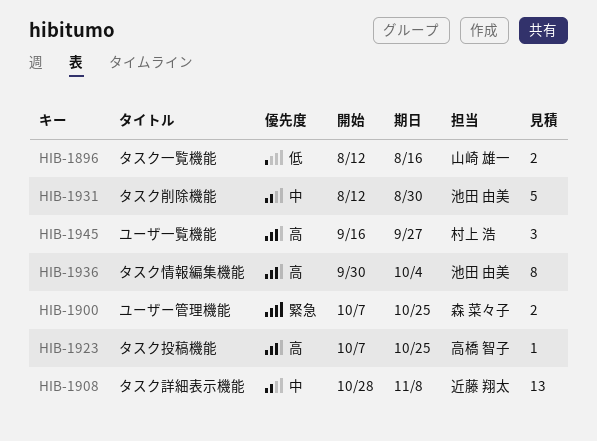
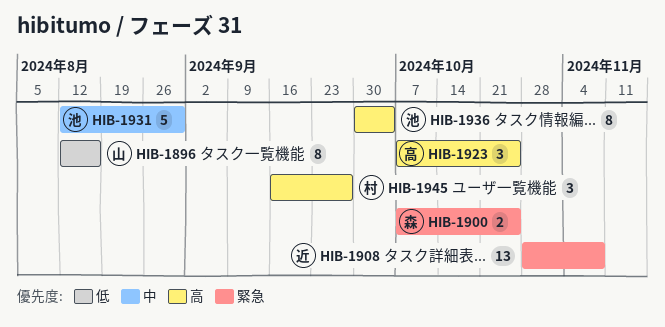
HIB-1896, estimate: 2 -> 8
HIB-1908, priority: 中 -> 緊急
HIB-1923, estimate: 1 -> 3

